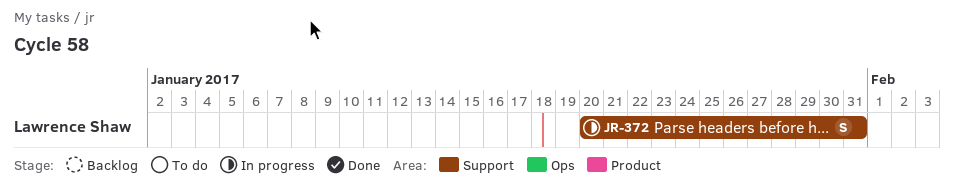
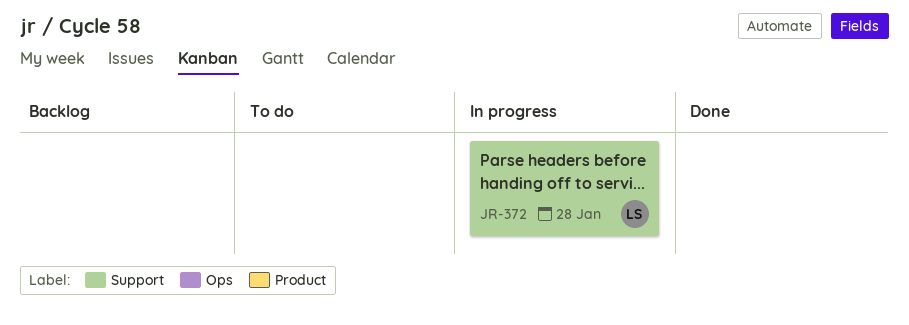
JR-372, due: Jan 31 -> Jan 28

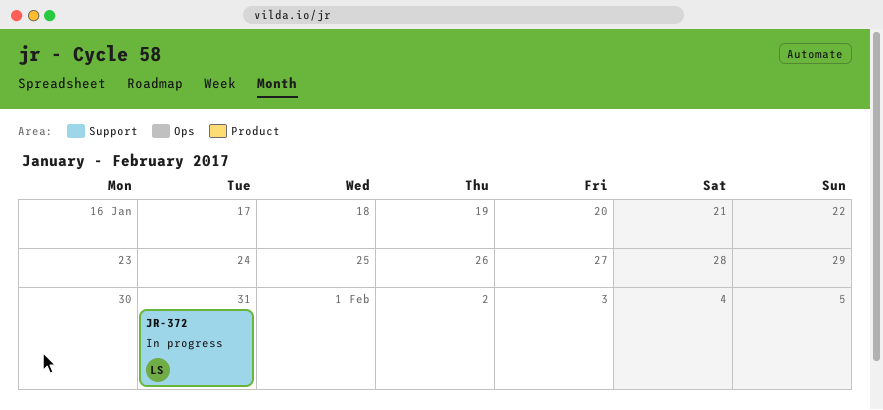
JR-372, due: Jan 28 -> Jan 31

